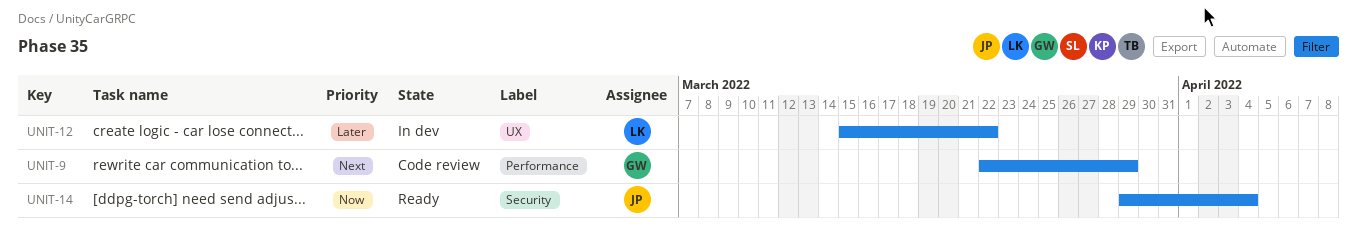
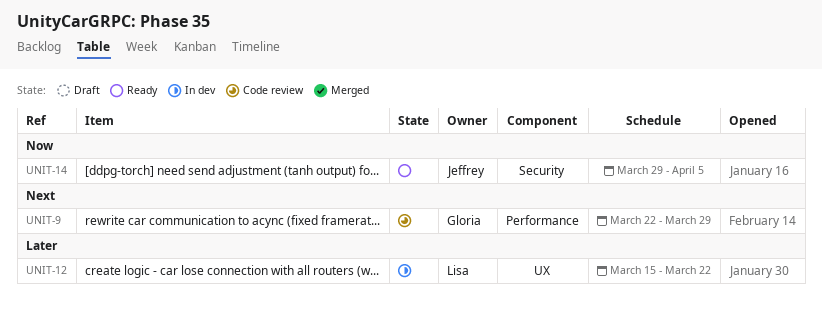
UNIT-14, due: Apr 4 -> Apr 5

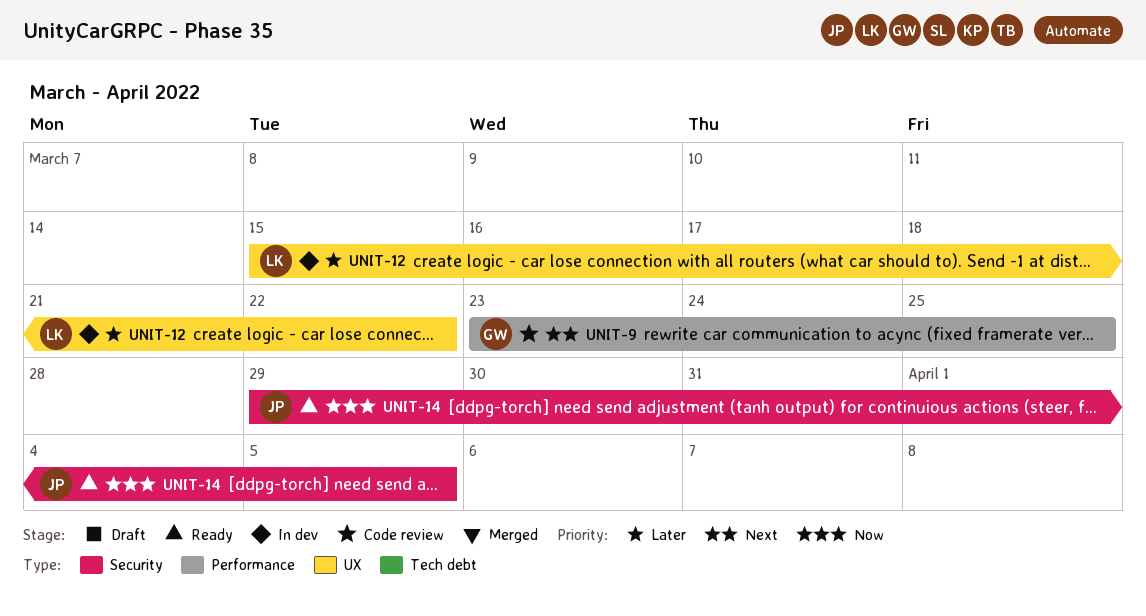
UNIT-9, start: Mar 22 -> Mar 23
UNIT-9, due: Mar 29 -> Mar 25

